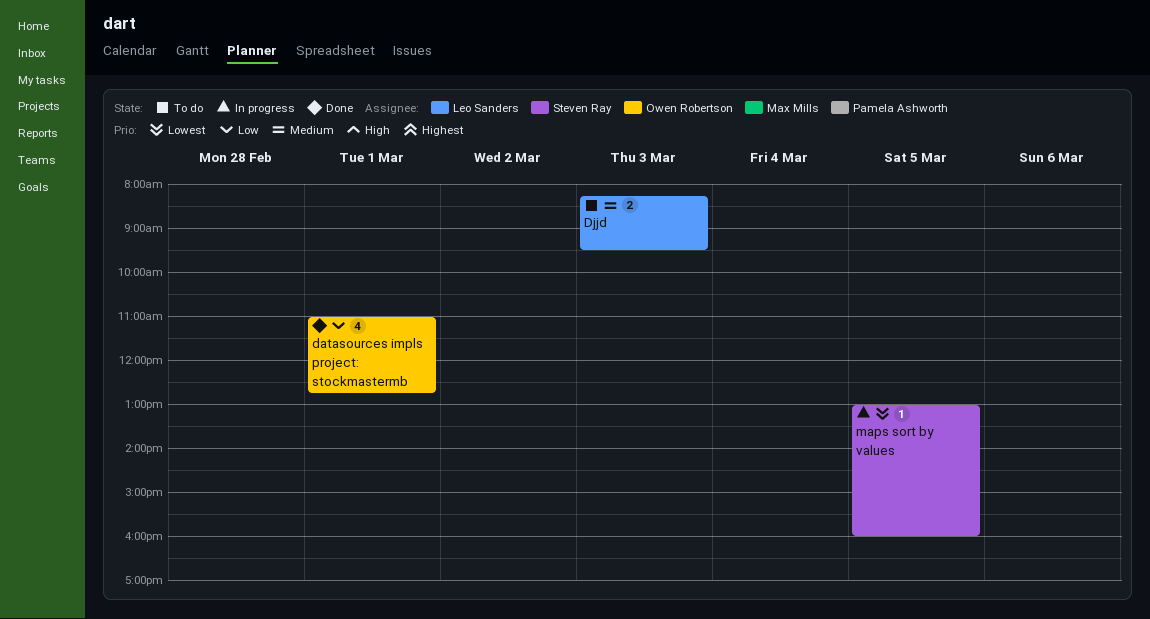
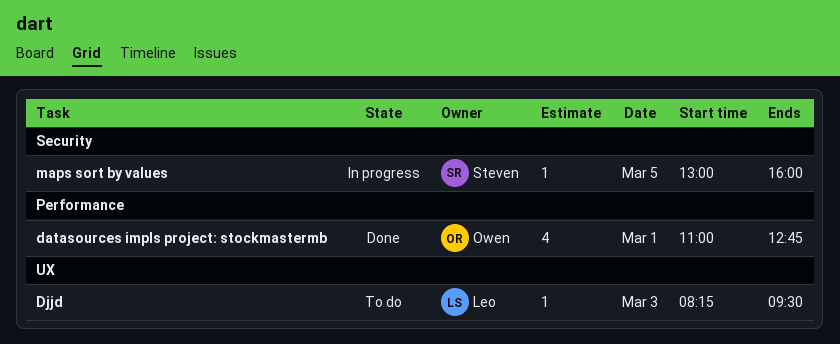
Djjd, estimate: 2 -> 1

